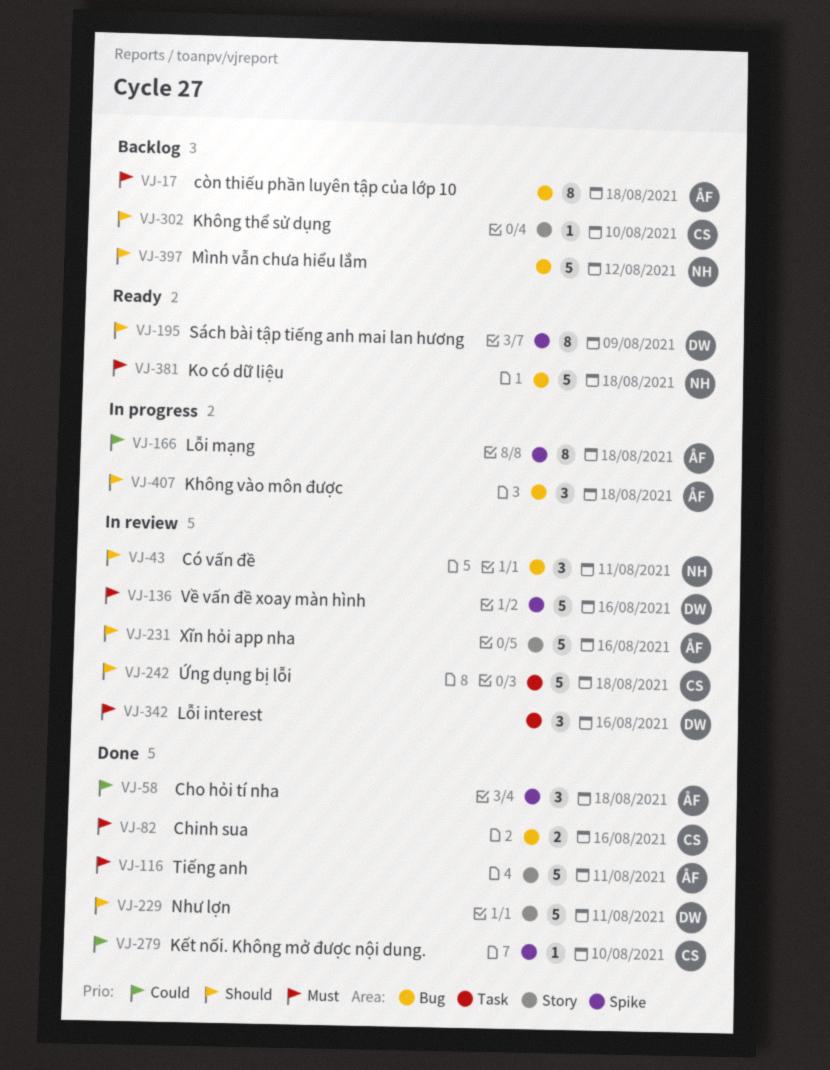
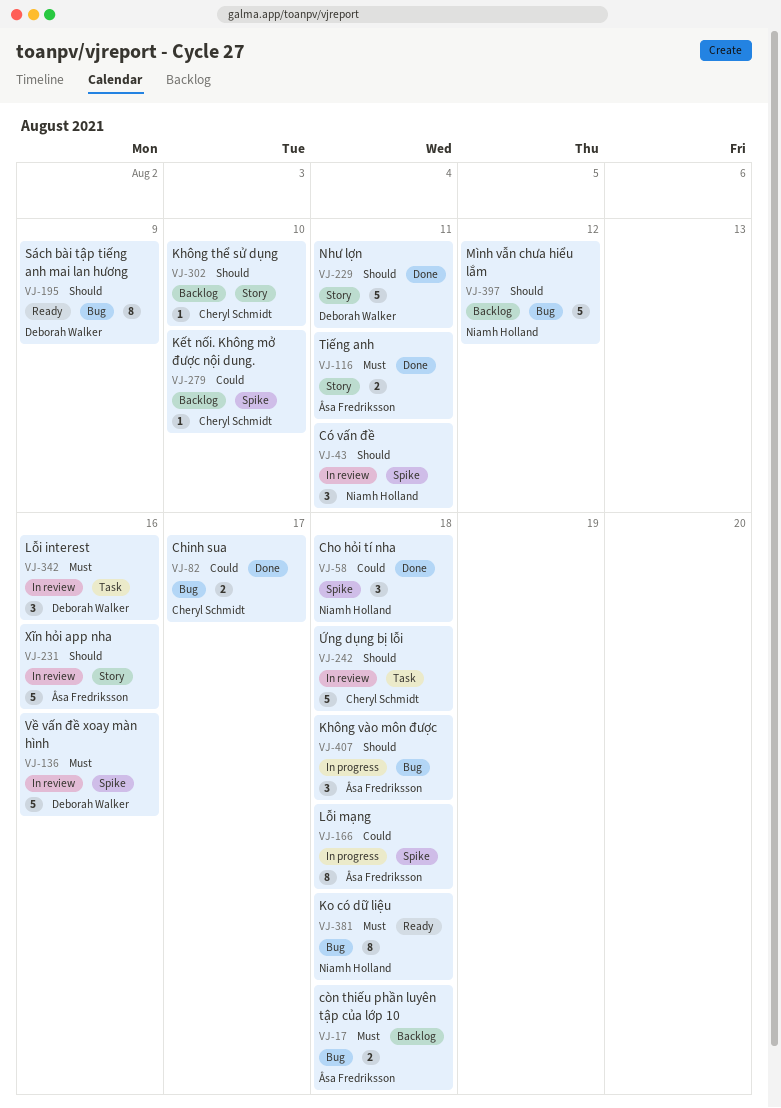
VJ-17, estimate: 8 -> 2
VJ-43, label: Bug -> Spike
VJ-58, owner: Åsa Fredriksson -> Niamh Holland
VJ-82, priority: Must -> Could
VJ-82, due: Aug 16 -> Aug 17
VJ-116, estimate: 5 -> 2
VJ-195, label: Spike -> Bug
VJ-279, status: Done -> Backlog
VJ-381, estimate: 5 -> 8

